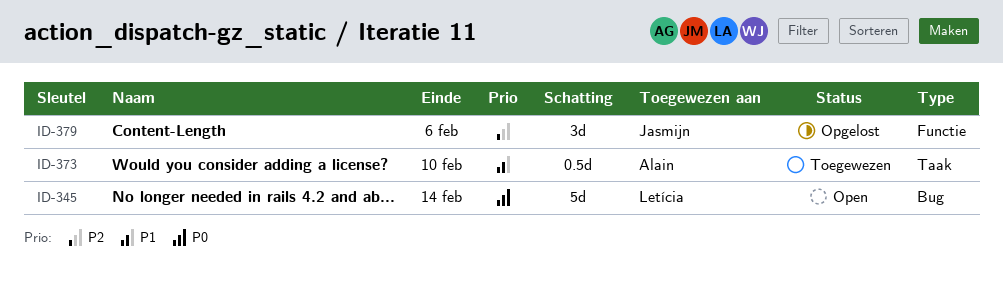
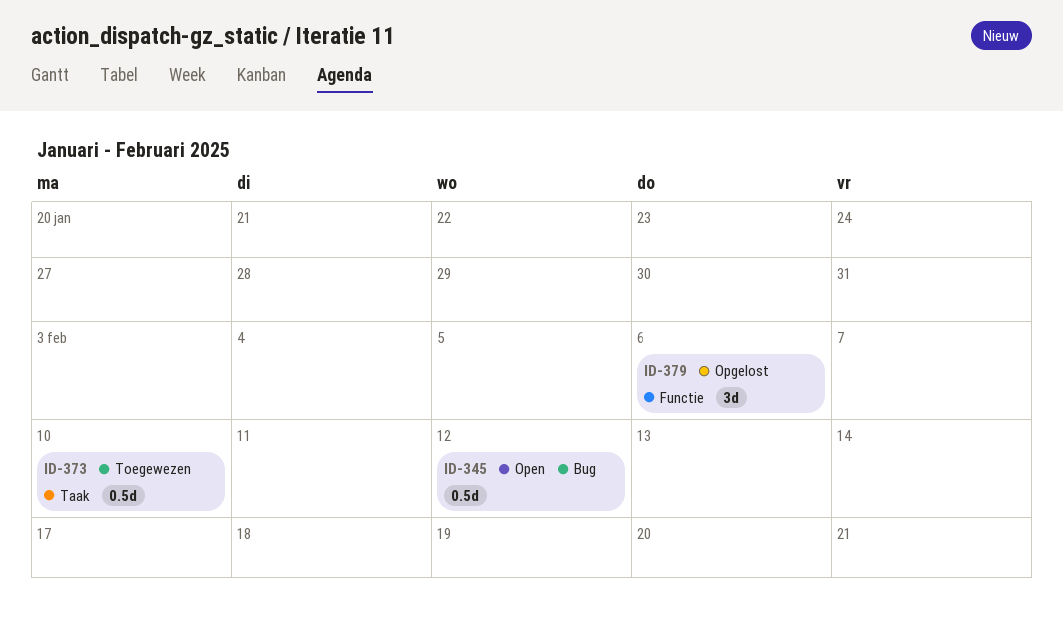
ID-345, estimate: 5d -> 0.5d
ID-345, due: Feb 14 -> Feb 12

